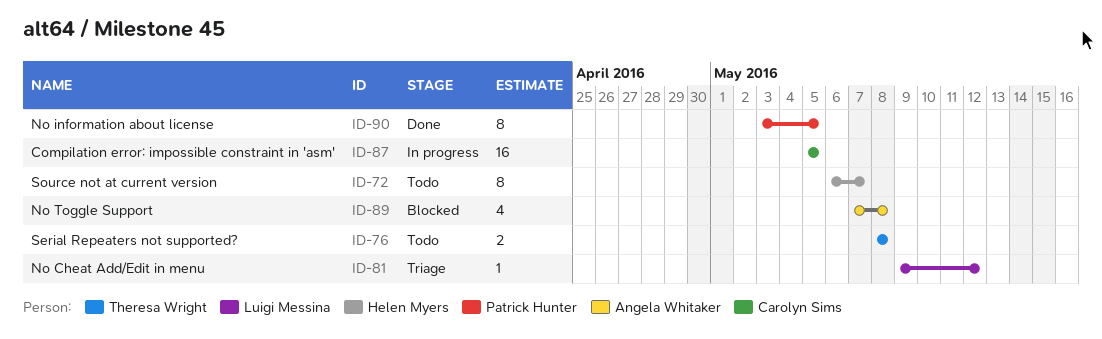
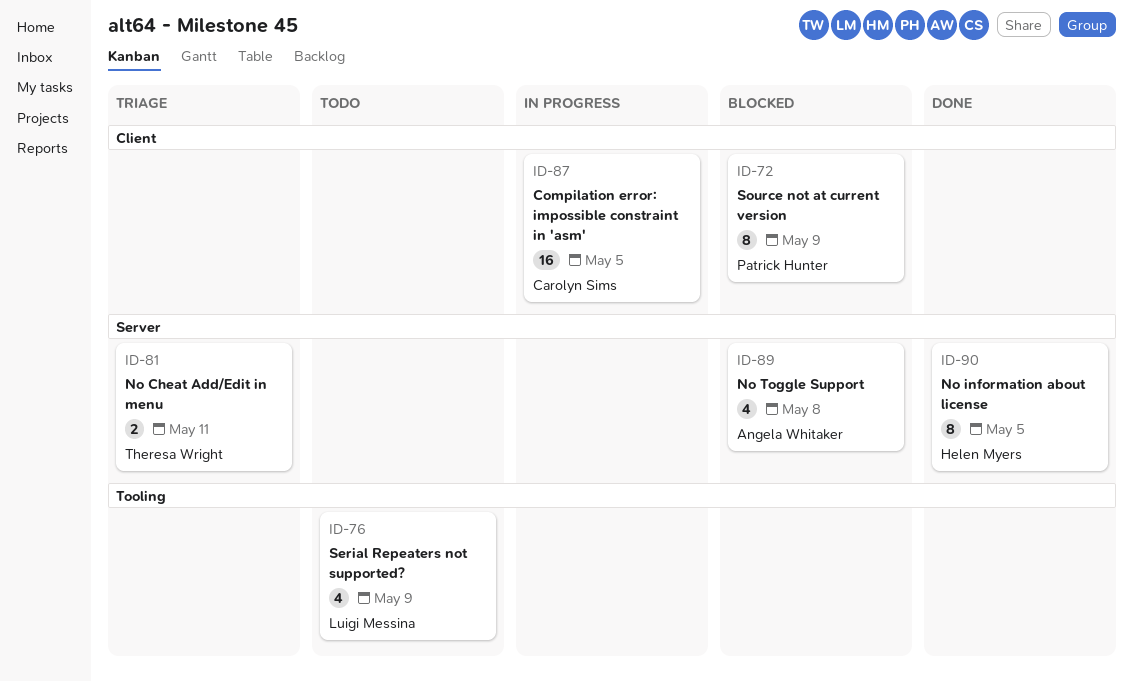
ID-72, status: Todo -> Blocked
ID-72, owner: Helen Myers -> Patrick Hunter
ID-72, due: May 7 -> May 9
ID-76, owner: Theresa Wright -> Luigi Messina
ID-76, estimate: 2 -> 4
ID-76, due: May 8 -> May 9
ID-81, owner: Luigi Messina -> Theresa Wright
ID-81, estimate: 1 -> 2
ID-81, due: May 12 -> May 11
ID-90, owner: Patrick Hunter -> Helen Myers

